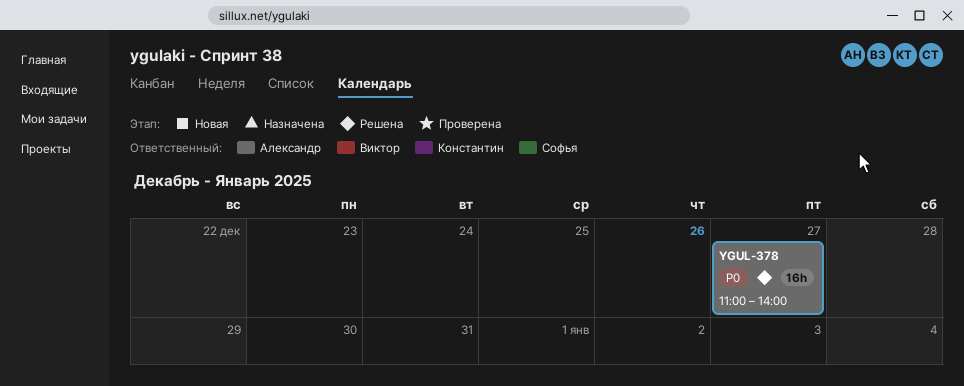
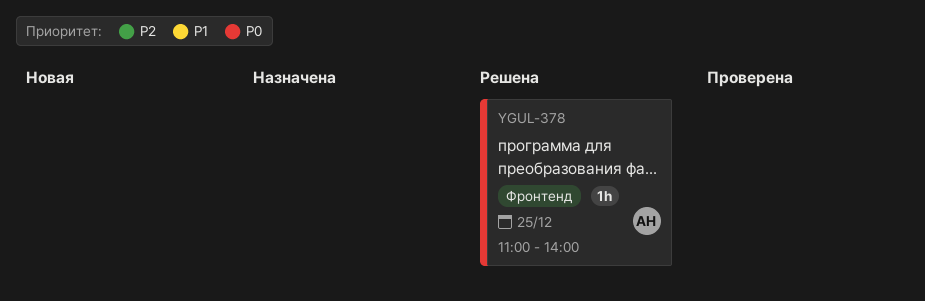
YGUL-378, estimate: 16h -> 1h
YGUL-378, day: Dec 27 -> Dec 25

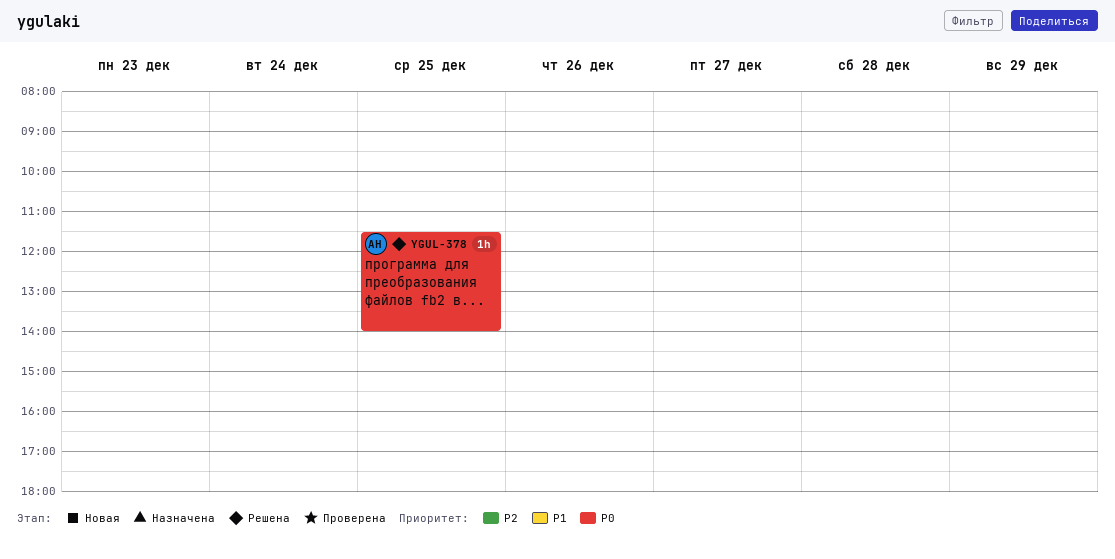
YGUL-378, begins: 11:00 -> 11:30

